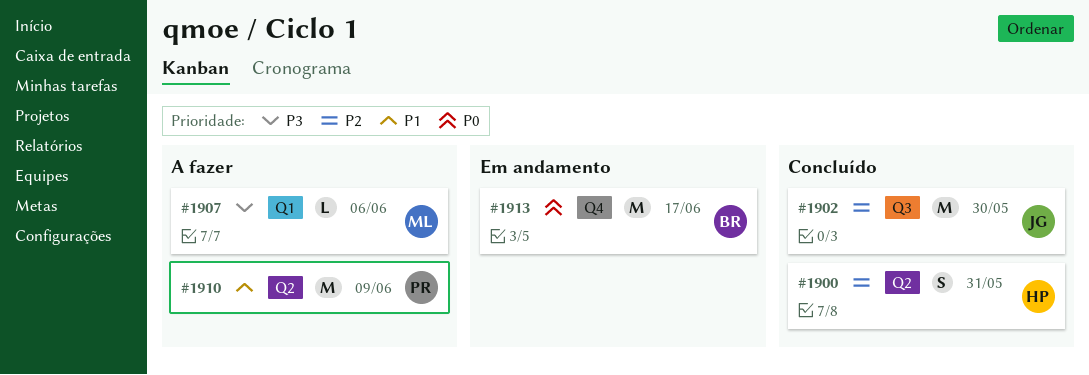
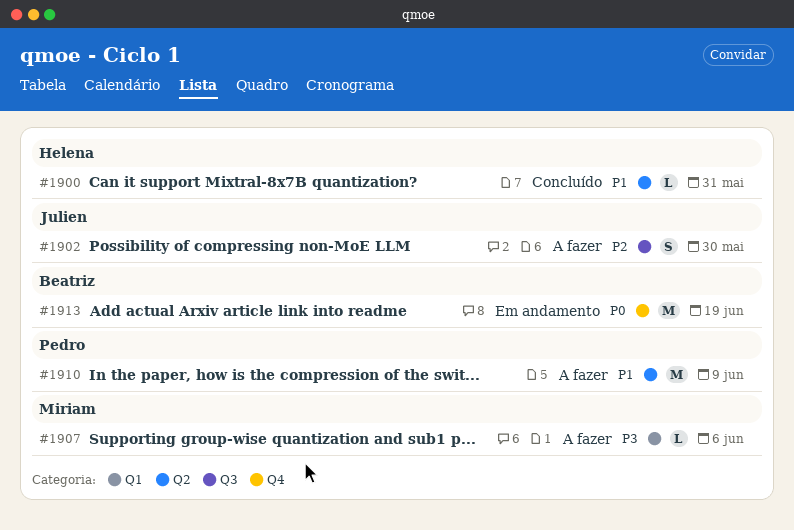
#1900, priority: P2 -> P1
#1900, estimate: S -> L
#1902, status: Concluído -> A fazer
#1902, estimate: M -> S
#1913, due: Jun 17 -> Jun 19

